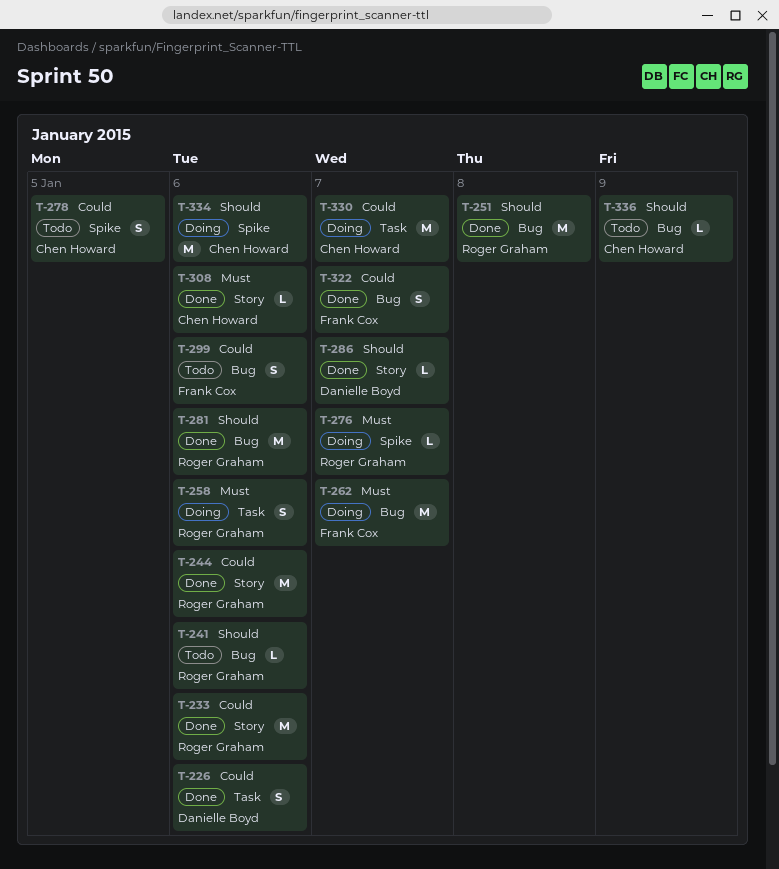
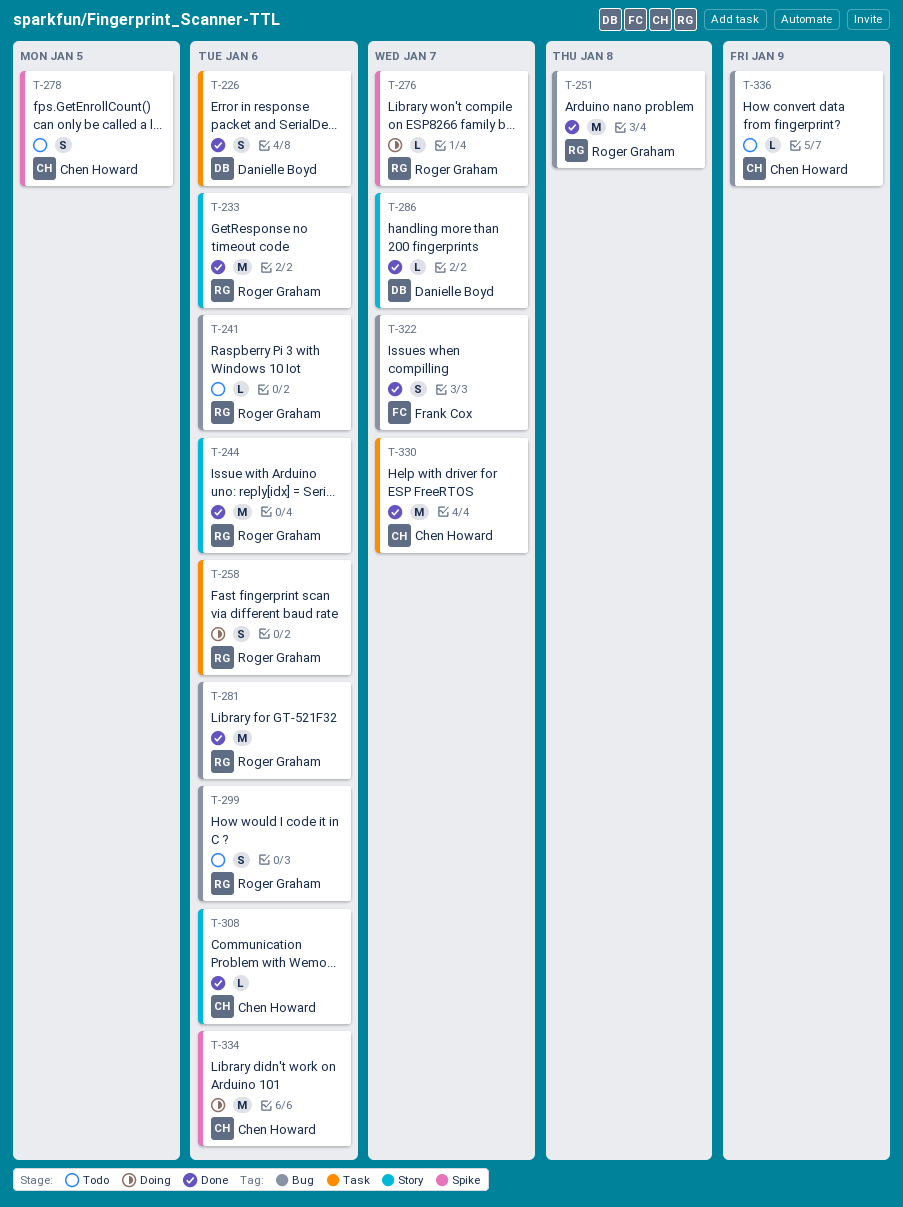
T-262: present -> none
T-299, owner: Frank Cox -> Roger Graham
T-330, status: Doing -> Done

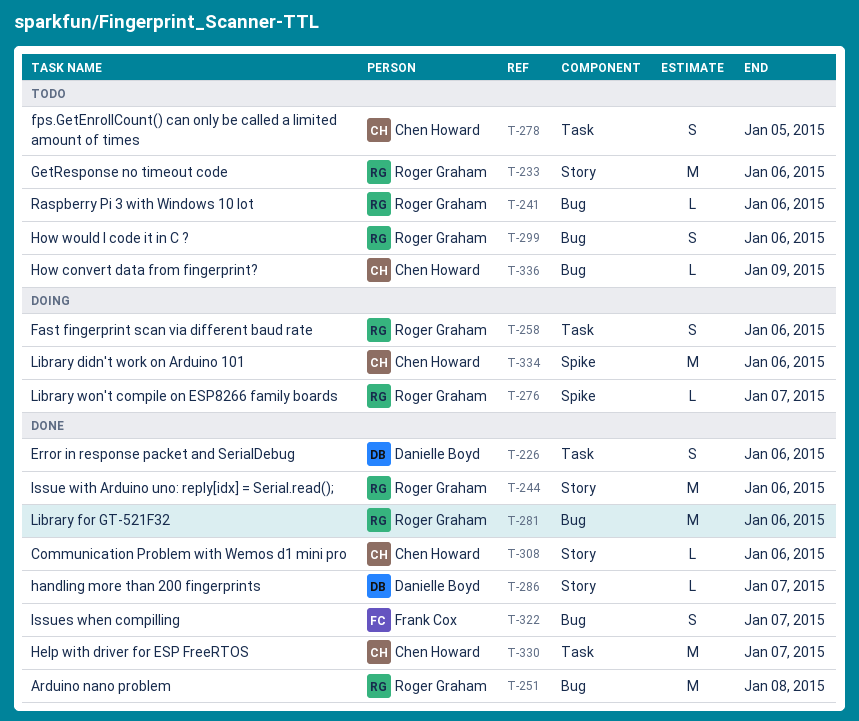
T-233, status: Done -> Todo
T-278, label: Spike -> Task

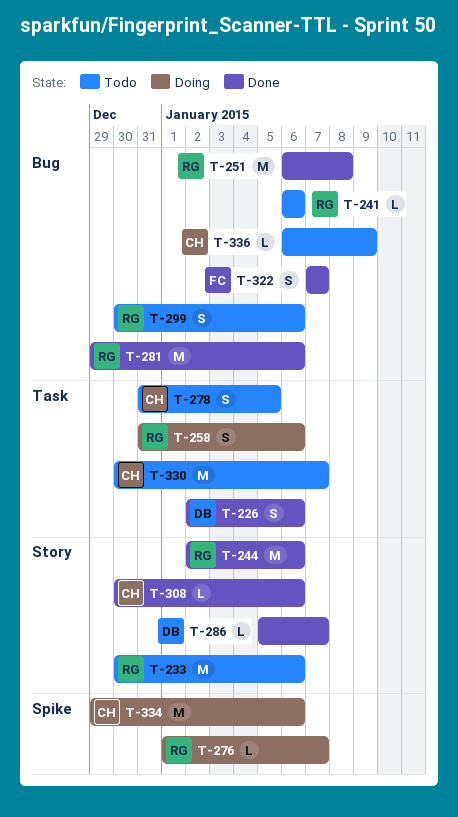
T-330, status: Done -> Todo

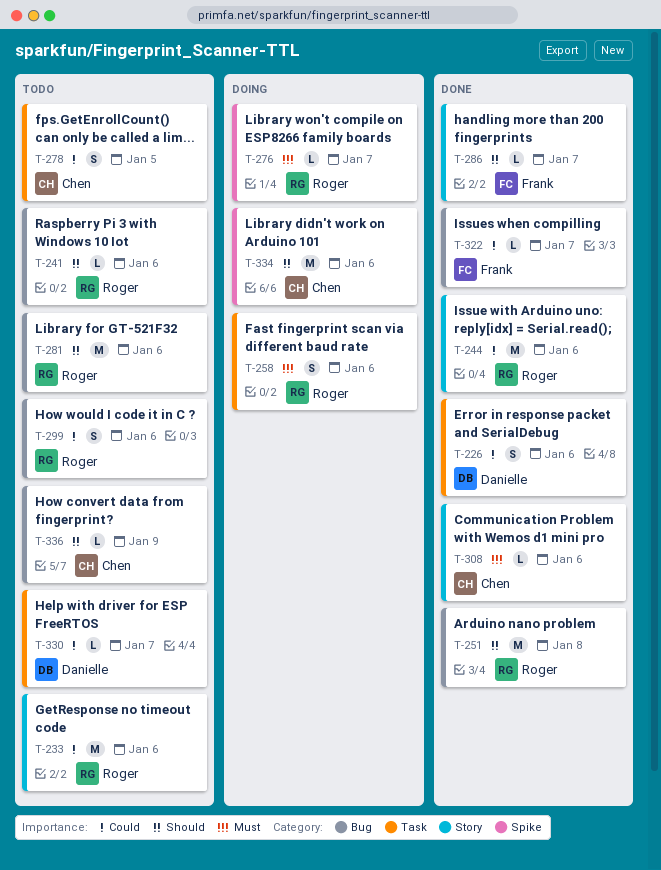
T-281, status: Done -> Todo
T-286, owner: Danielle -> Frank
T-322, estimate: S -> L
T-330, owner: Chen -> Danielle
T-330, estimate: M -> L

